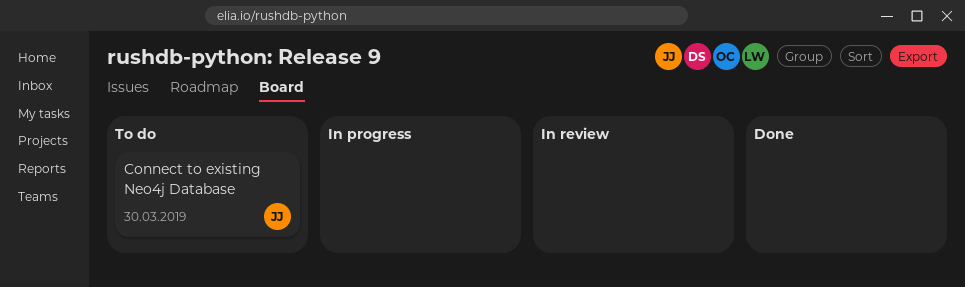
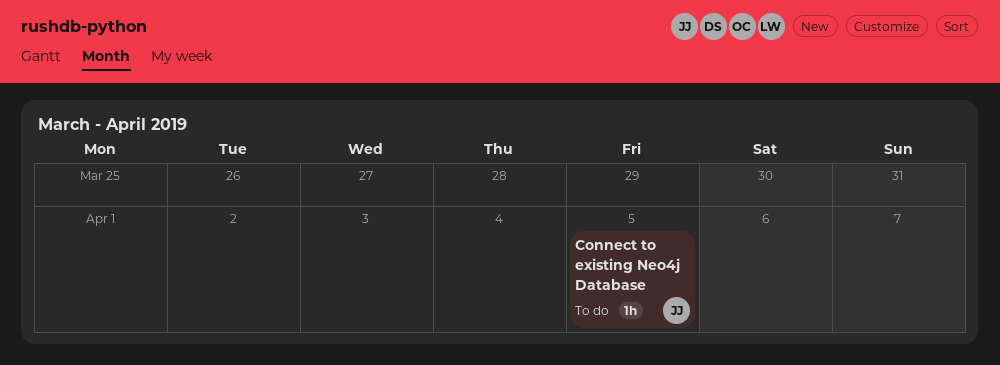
Connect to existing Neo4j Database, due: Mar 30 -> Apr 5

